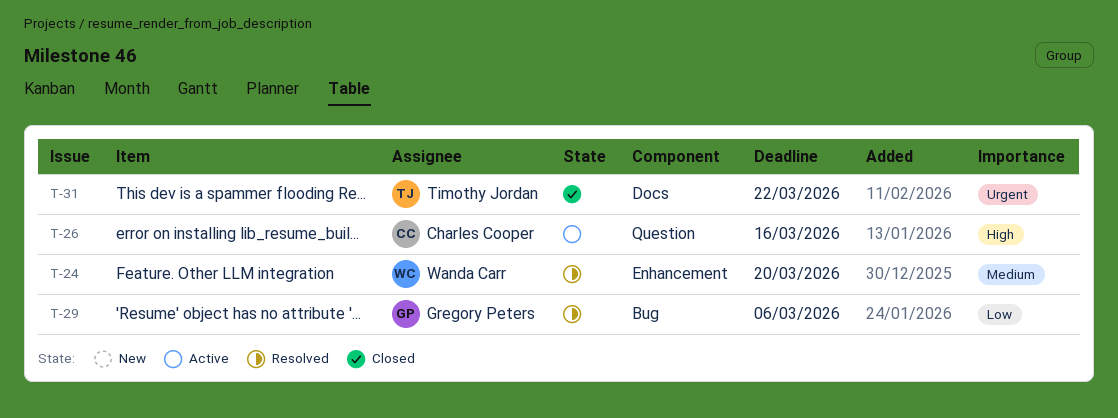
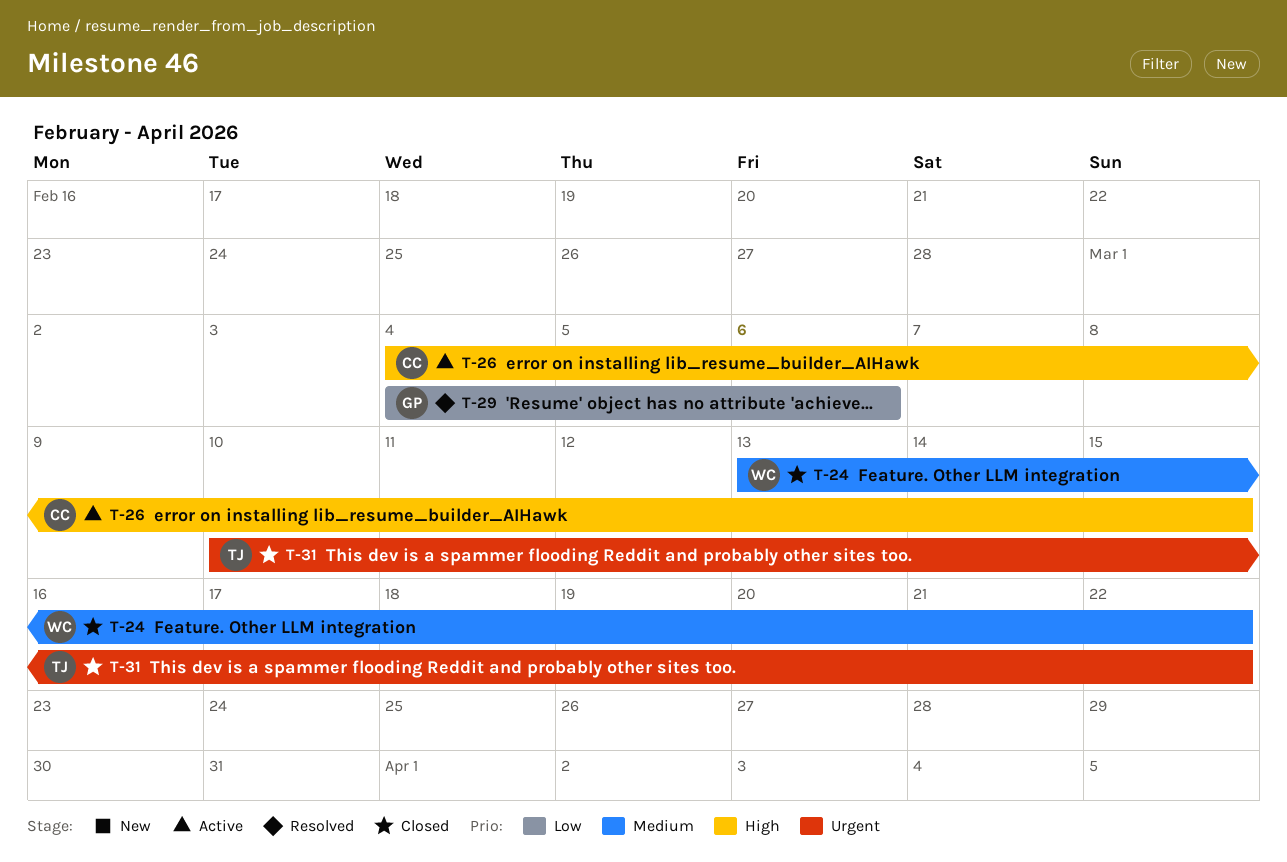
T-24, status: Resolved -> Closed
T-24, due: Mar 20 -> Mar 22
T-26, due: Mar 16 -> Mar 15

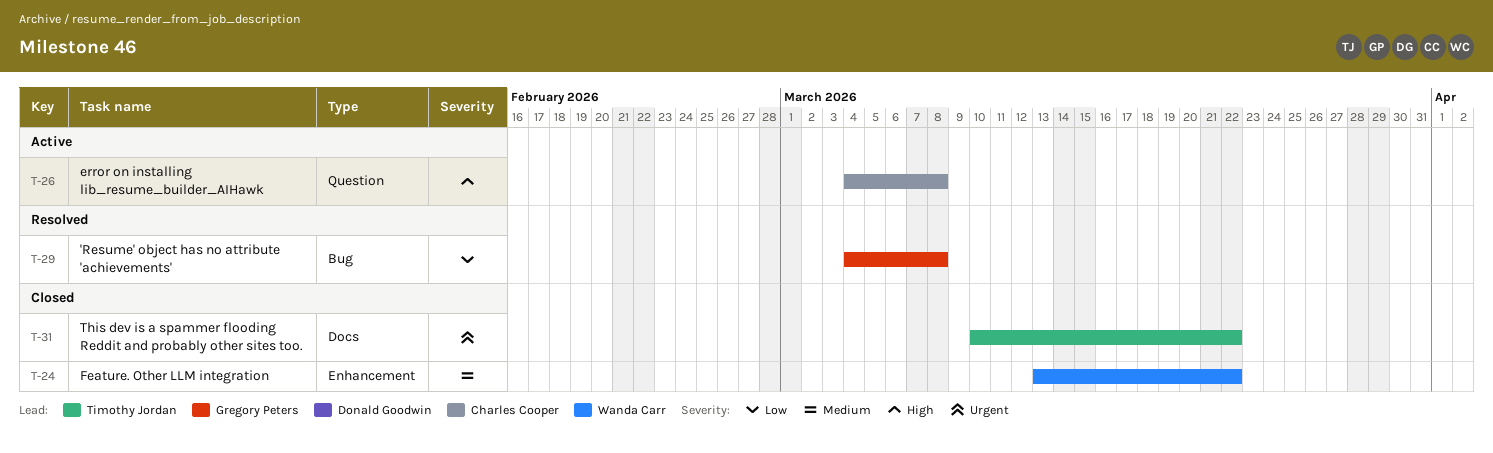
T-26, due: Mar 15 -> Mar 8
T-29, due: Mar 6 -> Mar 8

